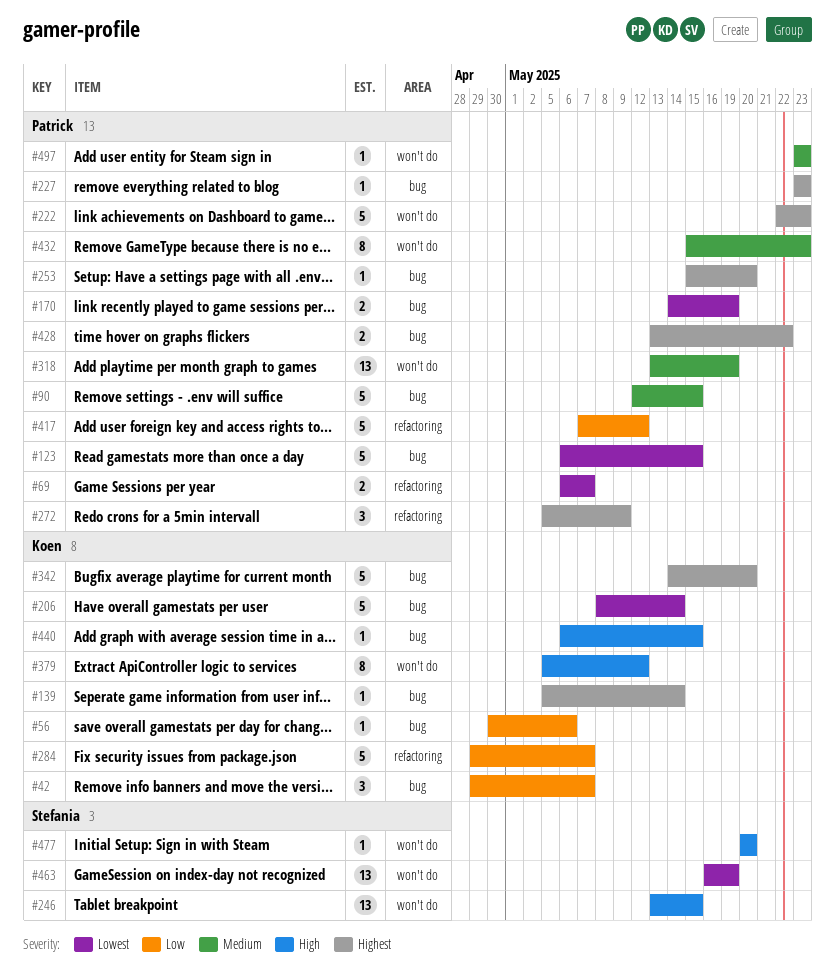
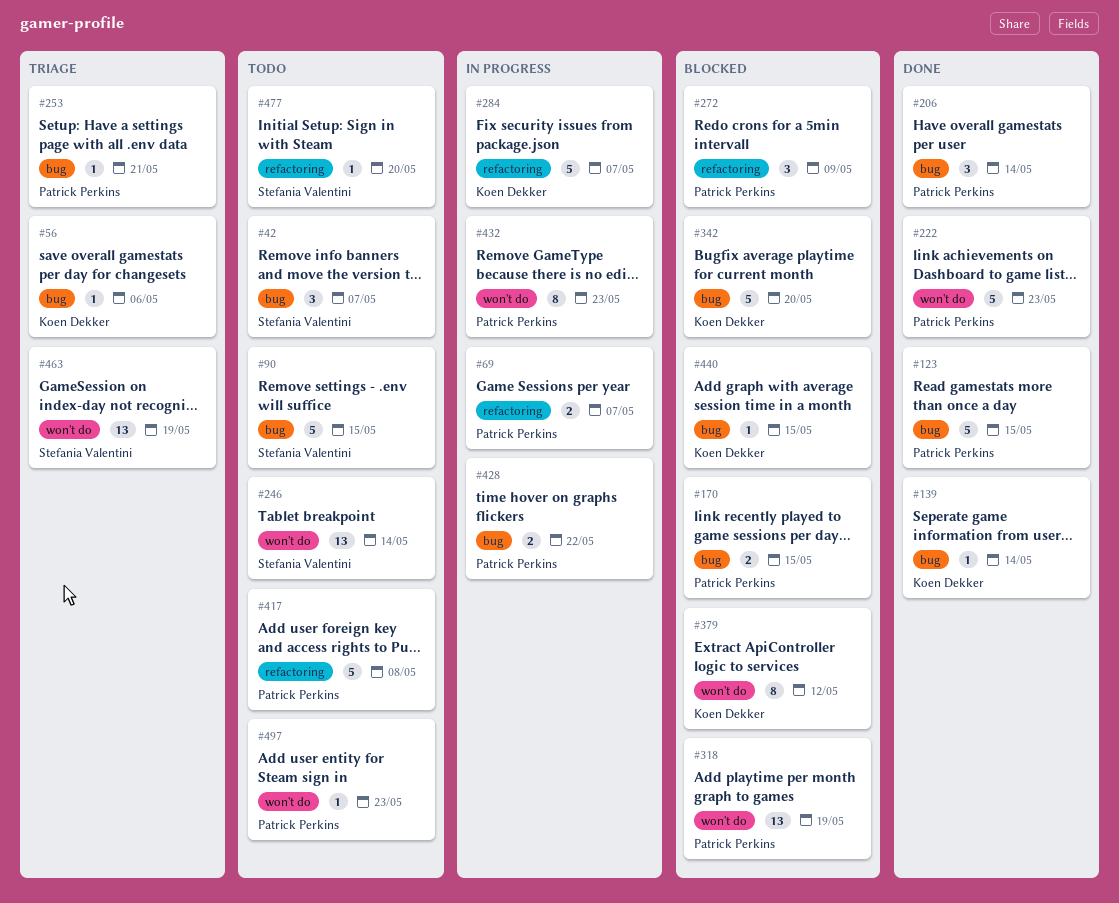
#42, owner: Koen Dekker -> Stefania Valentini
#90, owner: Patrick Perkins -> Stefania Valentini
#170, due: May 19 -> May 15
#206, owner: Koen Dekker -> Patrick Perkins
#206, estimate: 5 -> 3
#227: present -> none
#246, due: May 15 -> May 14
#253, due: May 20 -> May 21
#417, due: May 12 -> May 8
#477, label: won't do -> refactoring

